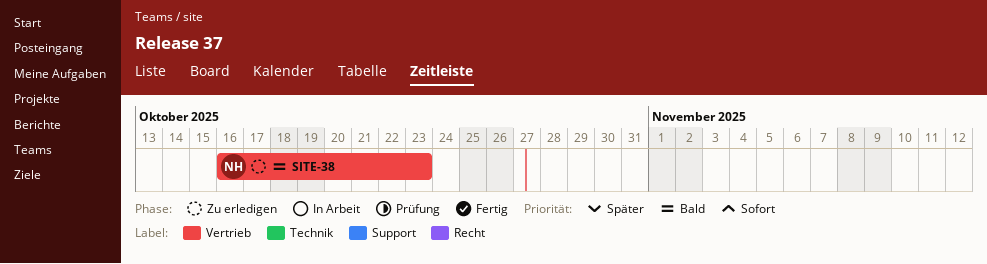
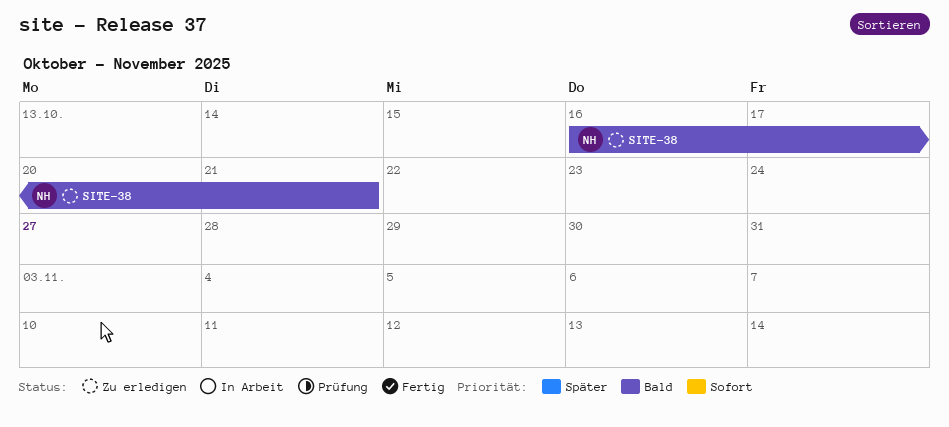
SITE-38, due: Oct 23 -> Oct 21

